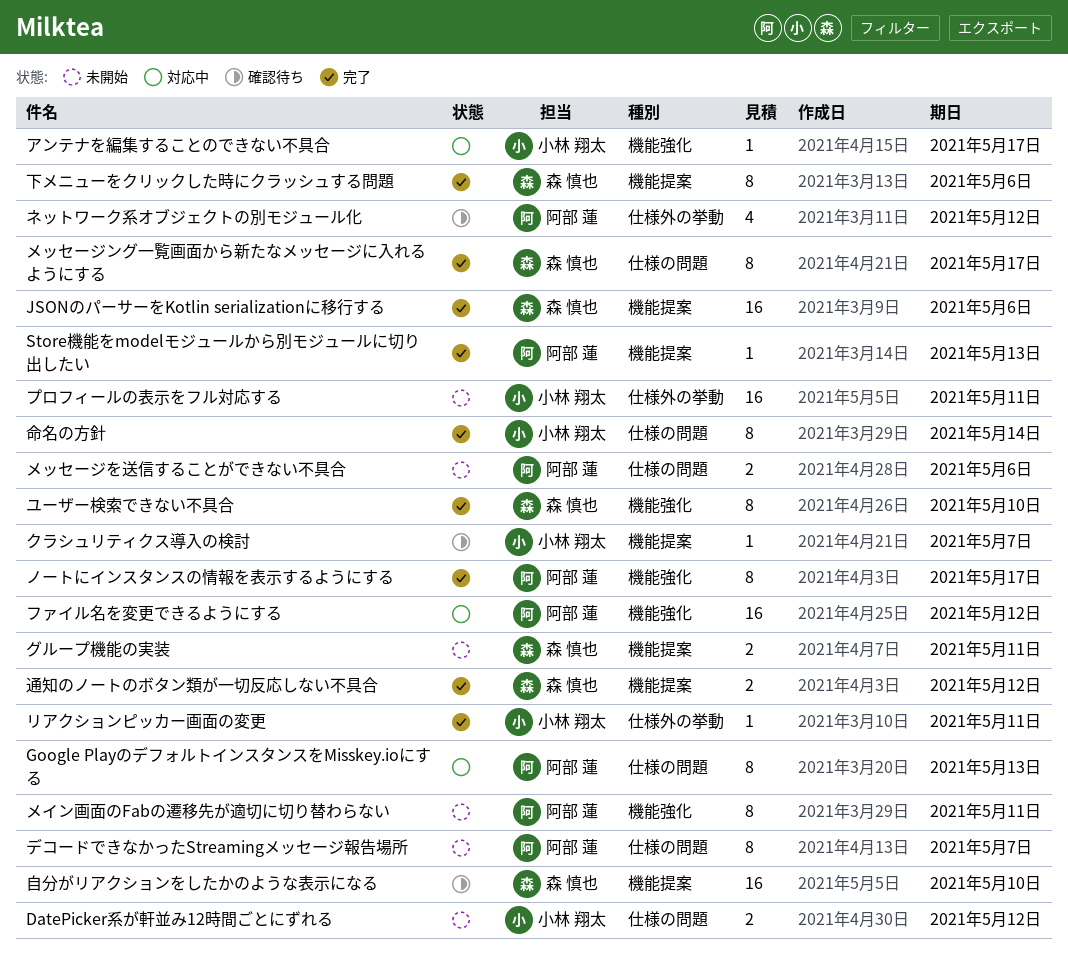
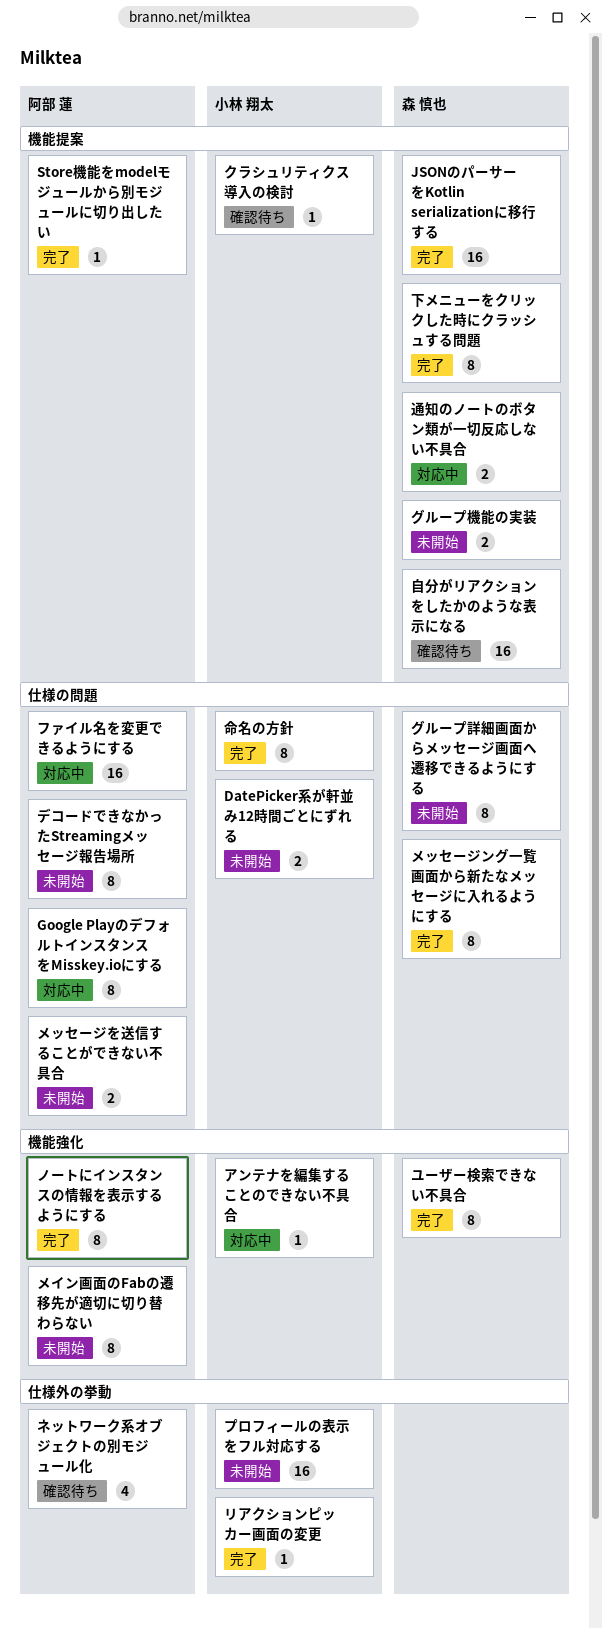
グループ詳細画面からメッセージ画面へ遷移できるようにする: none -> present
ファイル名を変更できるようにする, label: 機能強化 -> 仕様の問題
通知のノートのボタン類が一切反応しない不具合, status: 完了 -> 対応中

